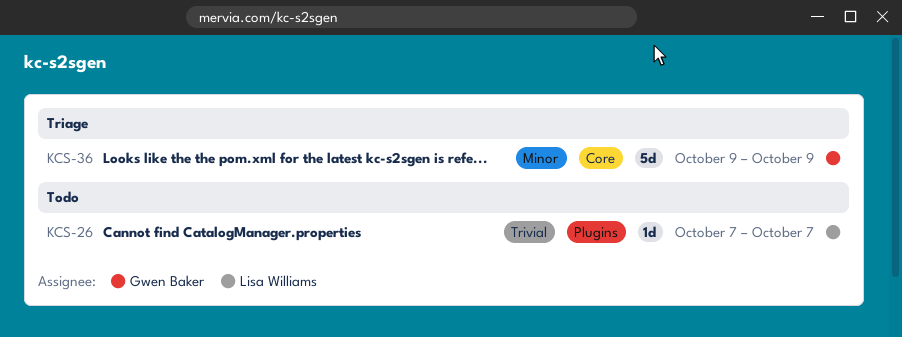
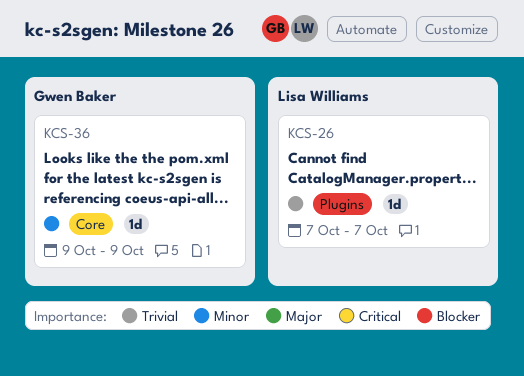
KCS-36, estimate: 5d -> 1d

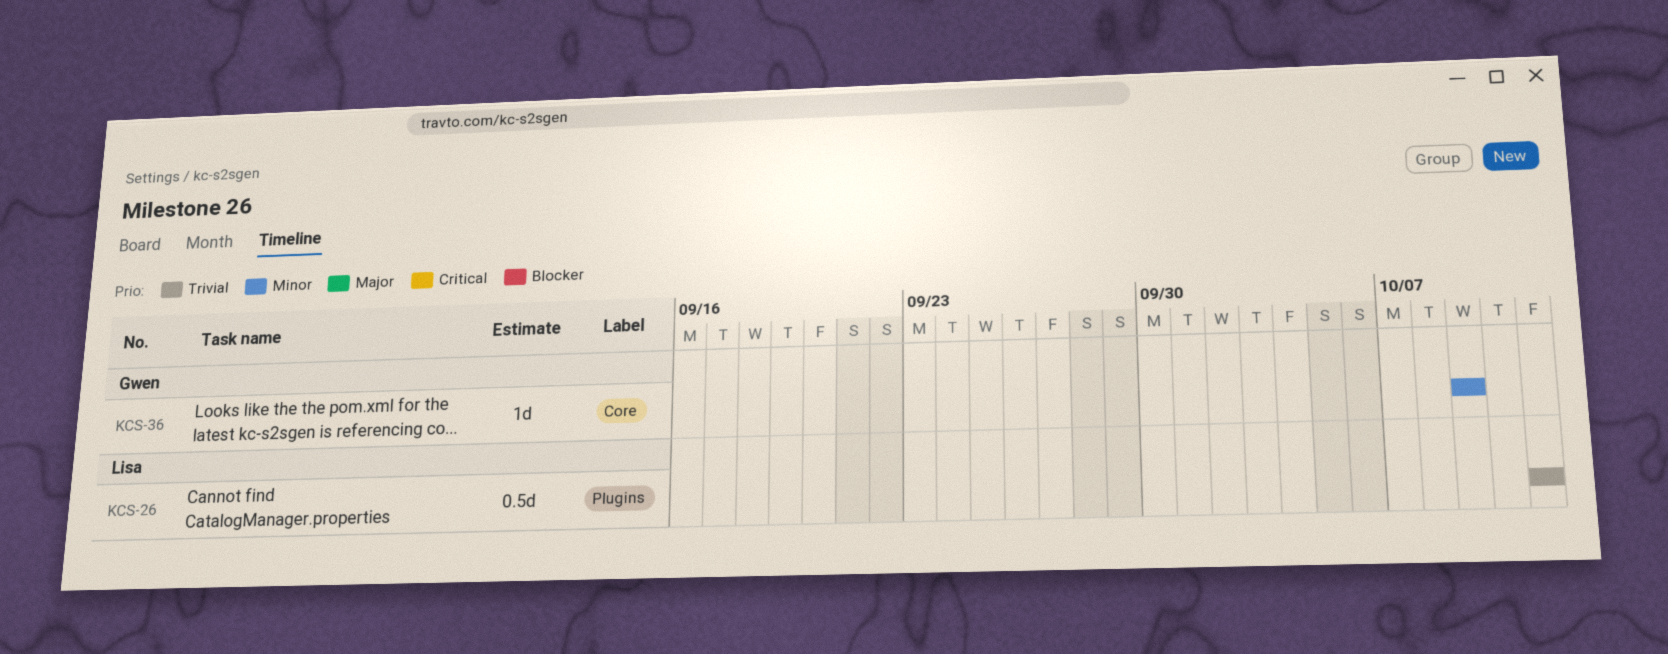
KCS-26, estimate: 1d -> 0.5d
KCS-26, start: Oct 7 -> Oct 11
KCS-26, due: Oct 7 -> Oct 11

